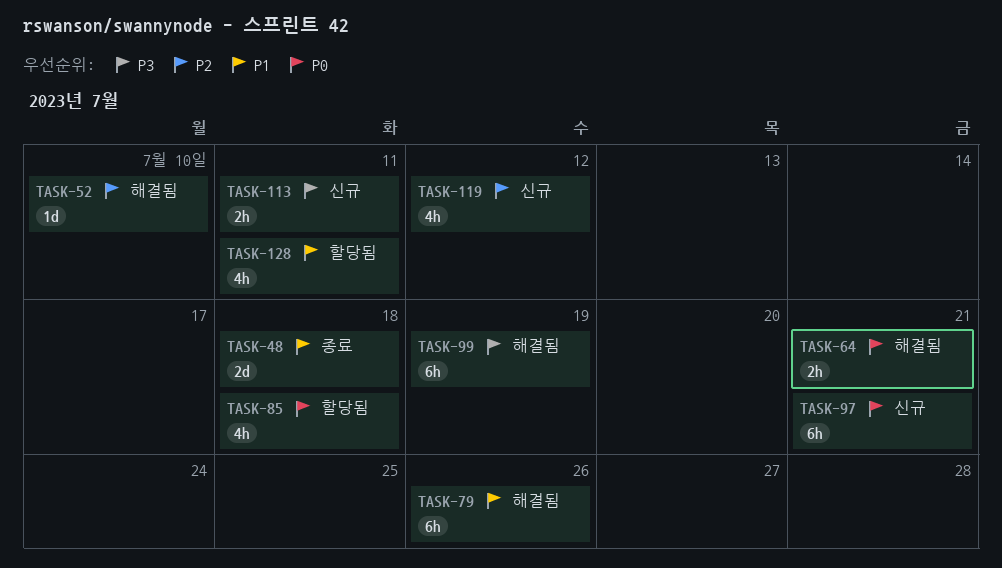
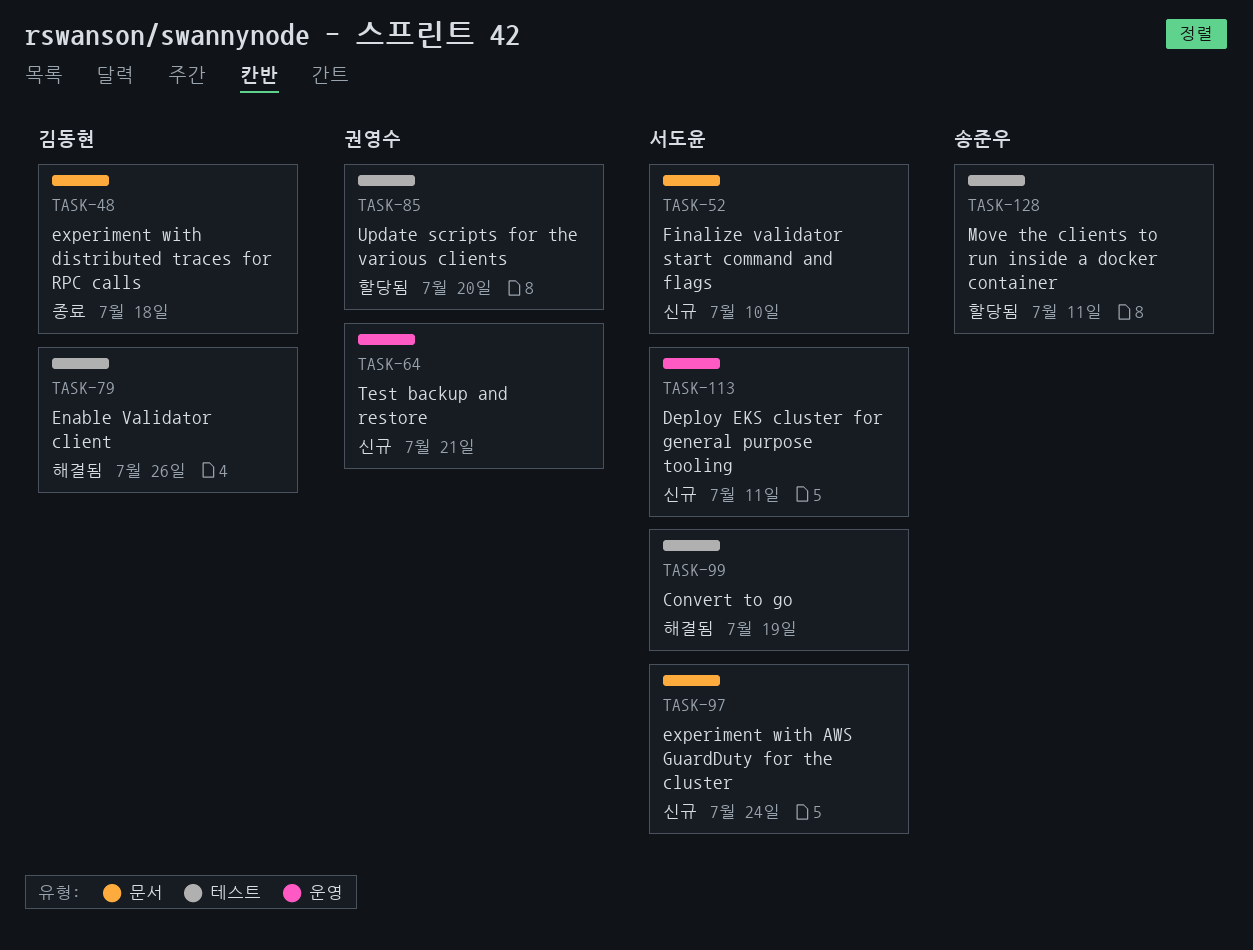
TASK-52, status: 해결됨 -> 신규
TASK-64, status: 해결됨 -> 신규
TASK-85, due: Jul 18 -> Jul 20
TASK-97, due: Jul 21 -> Jul 24
TASK-119: present -> none

